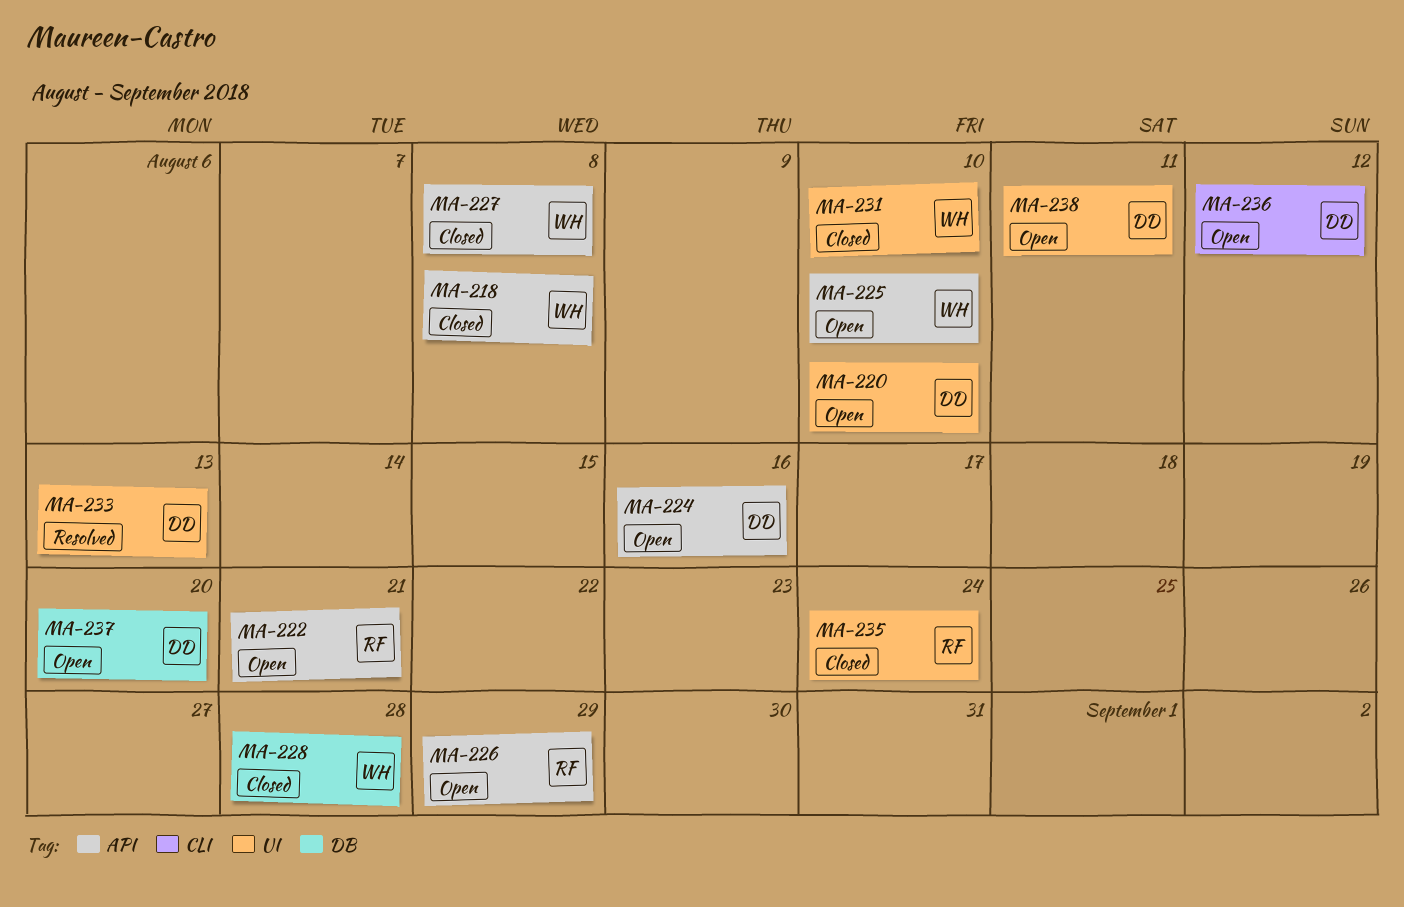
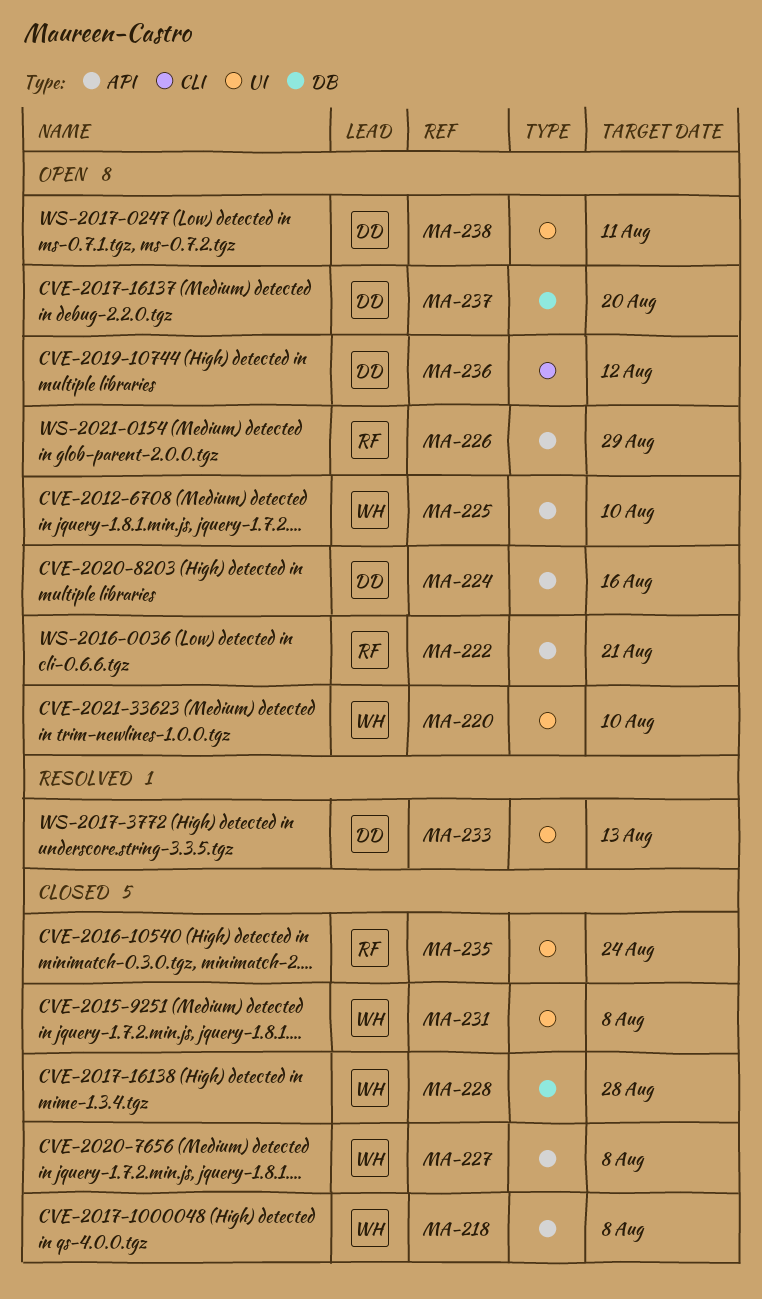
MA-220, owner: DD -> WH
MA-231, due: Aug 10 -> Aug 8

